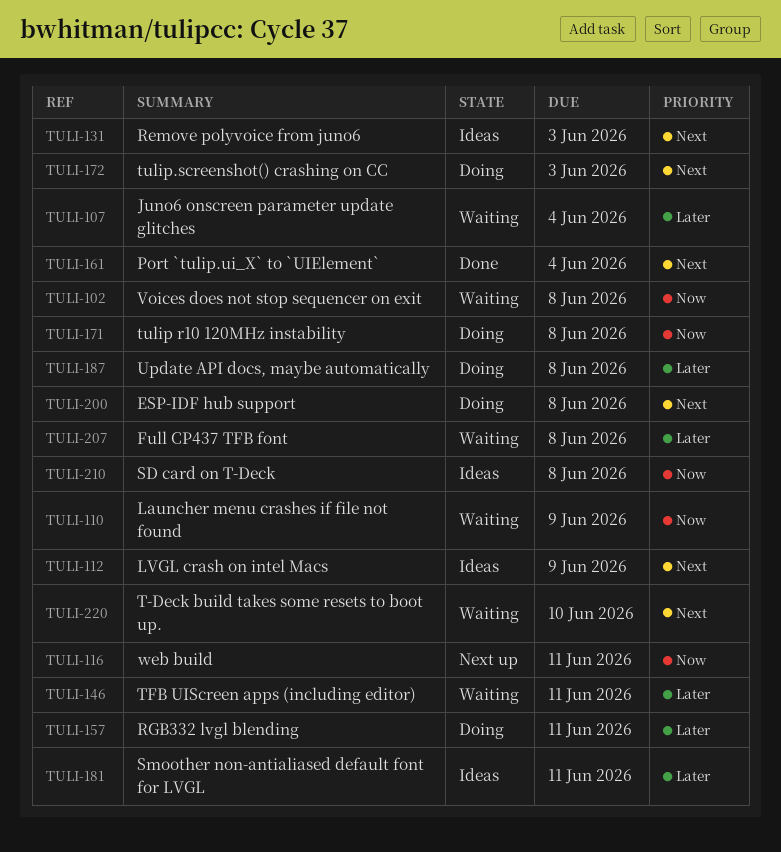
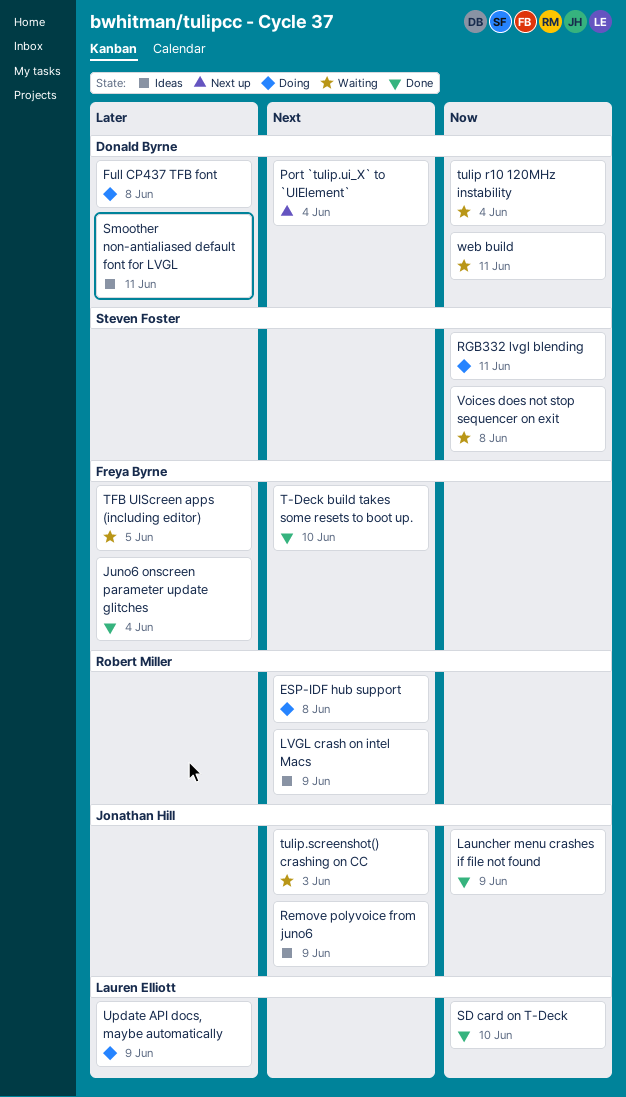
Full CP437 TFB font, status: Waiting -> Doing
Juno6 onscreen parameter update glitches, status: Waiting -> Done
Launcher menu crashes if file not found, status: Waiting -> Done
Port `tulip.ui_X` to `UIElement`, status: Done -> Next up
Remove polyvoice from juno6, due: Jun 3 -> Jun 9
RGB332 lvgl blending, priority: Later -> Now
SD card on T-Deck, status: Ideas -> Done
SD card on T-Deck, due: Jun 8 -> Jun 10
T-Deck build takes some resets to boot up., status: Waiting -> Done
TFB UIScreen apps (including editor), due: Jun 11 -> Jun 5
tulip r10 120MHz instability, status: Doing -> Waiting
tulip r10 120MHz instability, due: Jun 8 -> Jun 4
tulip.screenshot() crashing on CC, status: Doing -> Waiting
Update API docs, maybe automatically, due: Jun 8 -> Jun 9
web build, status: Next up -> Waiting

